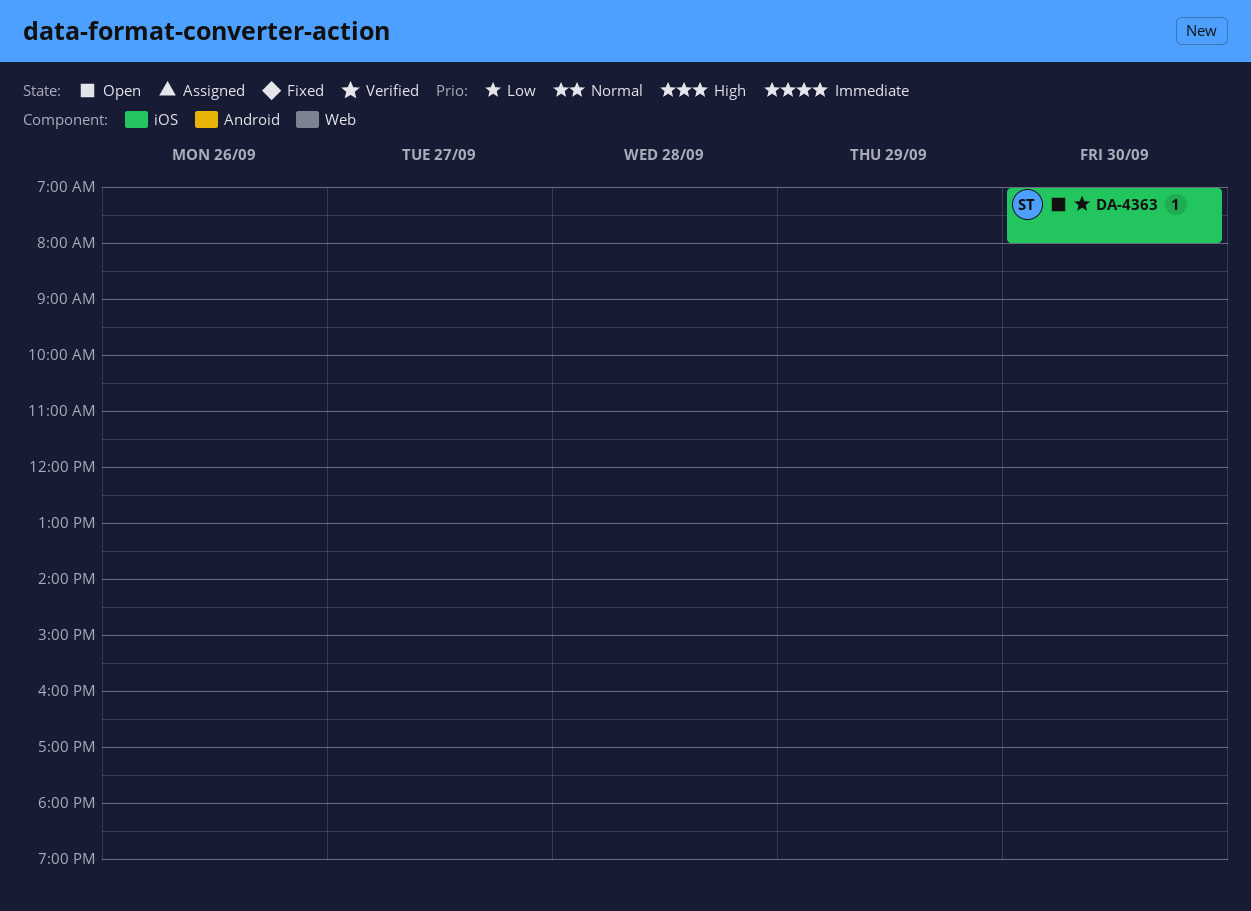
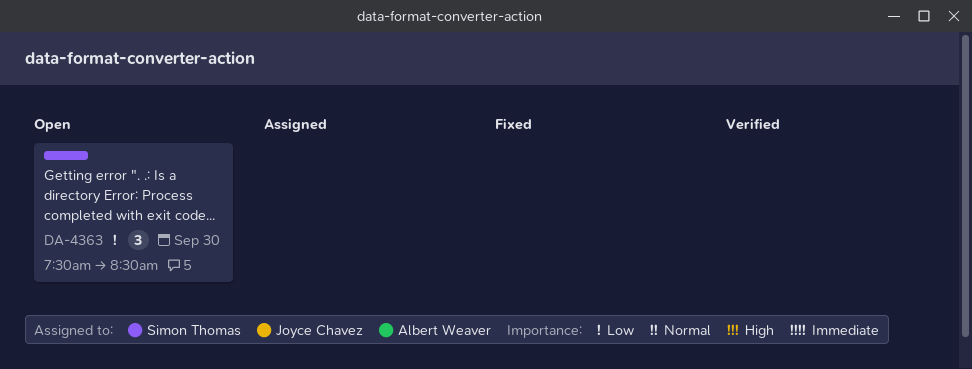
DA-4363, estimate: 1 -> 3
DA-4363, begins: 07:00 -> 07:30
DA-4363, ends: 08:00 -> 08:30

